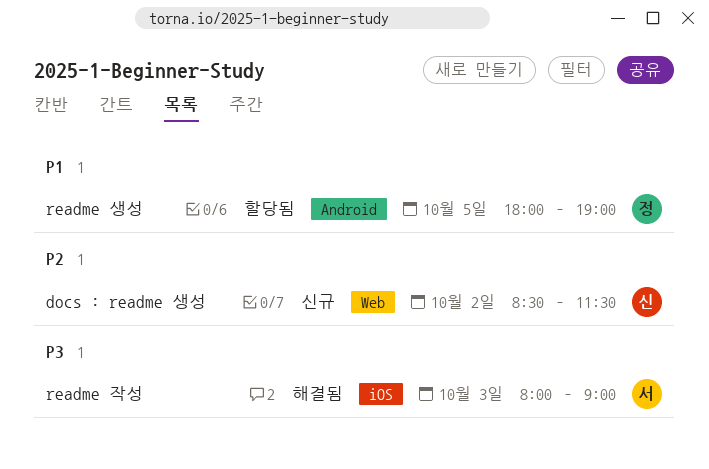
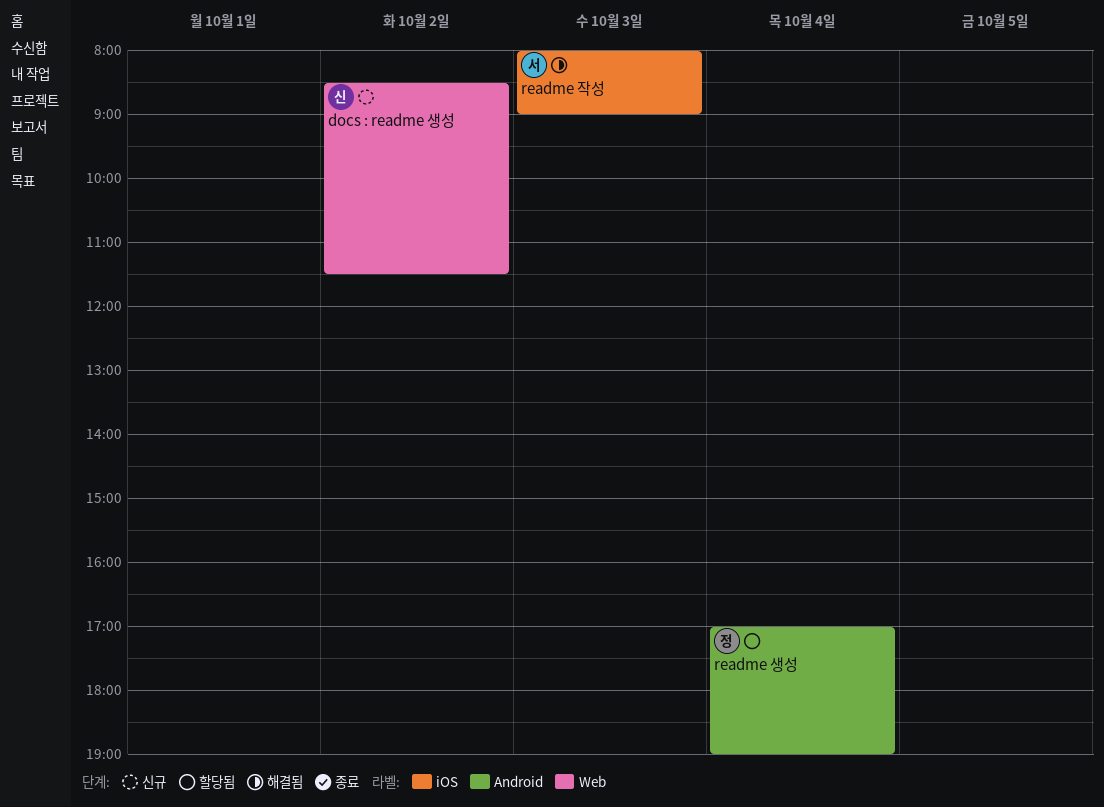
readme 생성, day: Oct 5 -> Oct 4
readme 생성, begins: 18:00 -> 17:00

